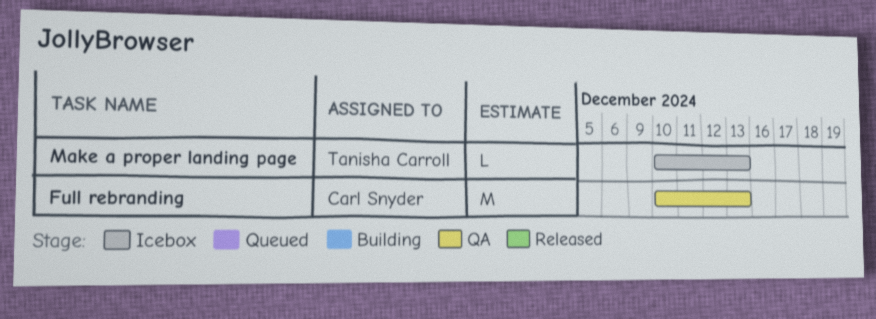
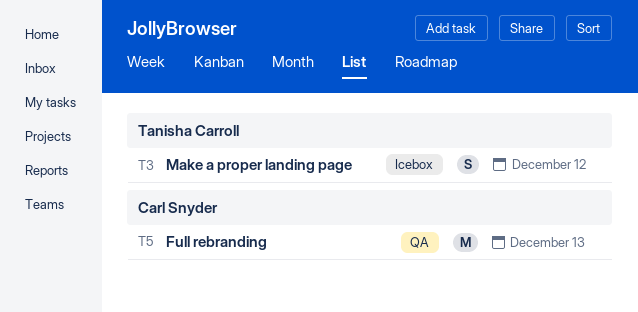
Make a proper landing page, estimate: L -> S
Make a proper landing page, due: Dec 13 -> Dec 12

